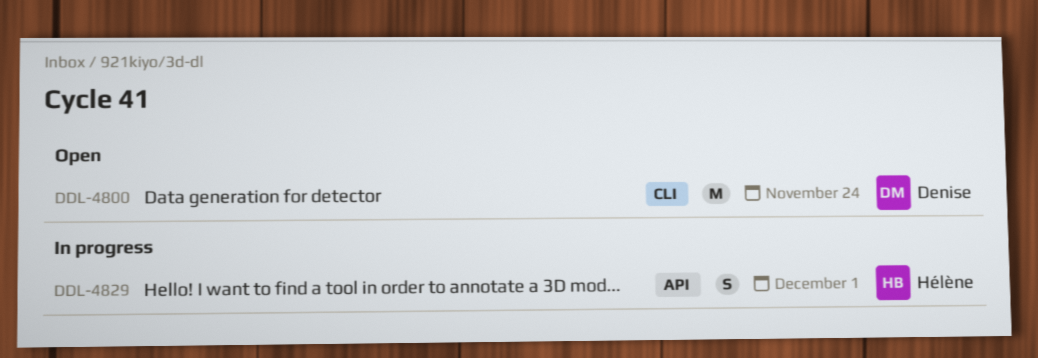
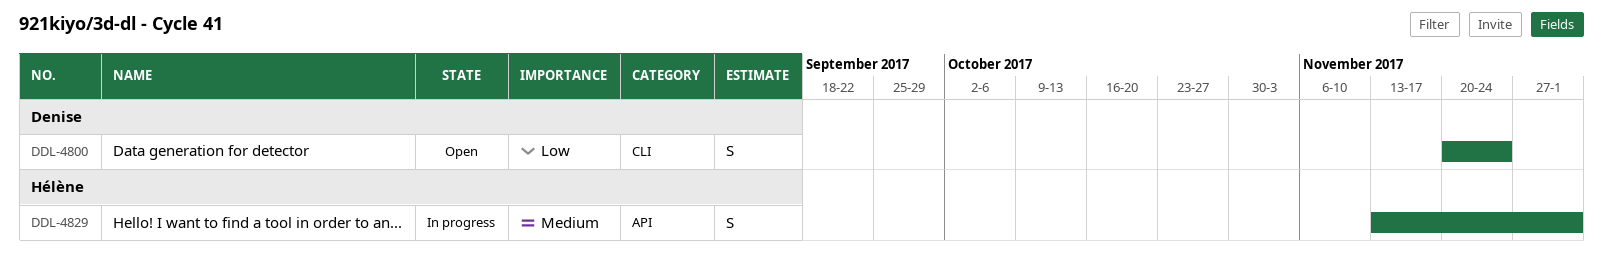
DDL-4800, estimate: M -> S

